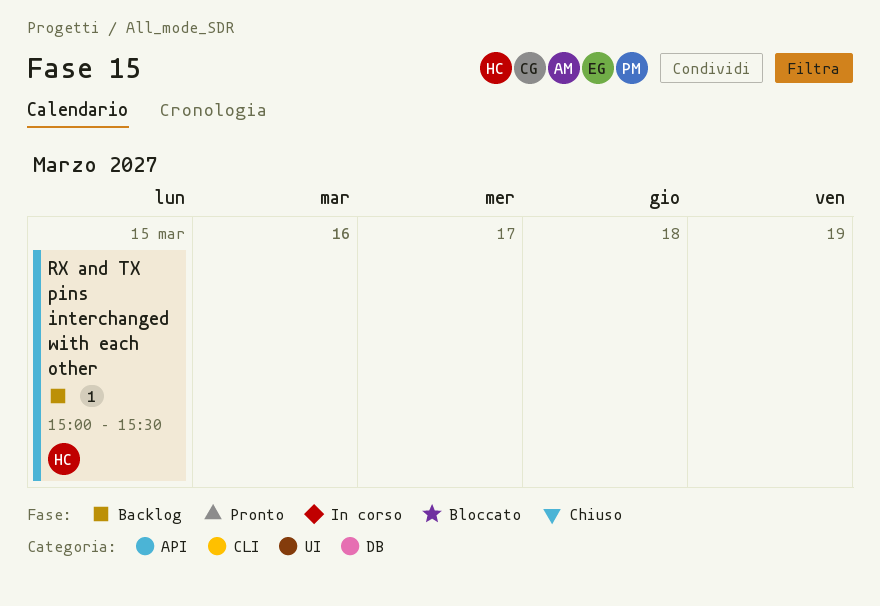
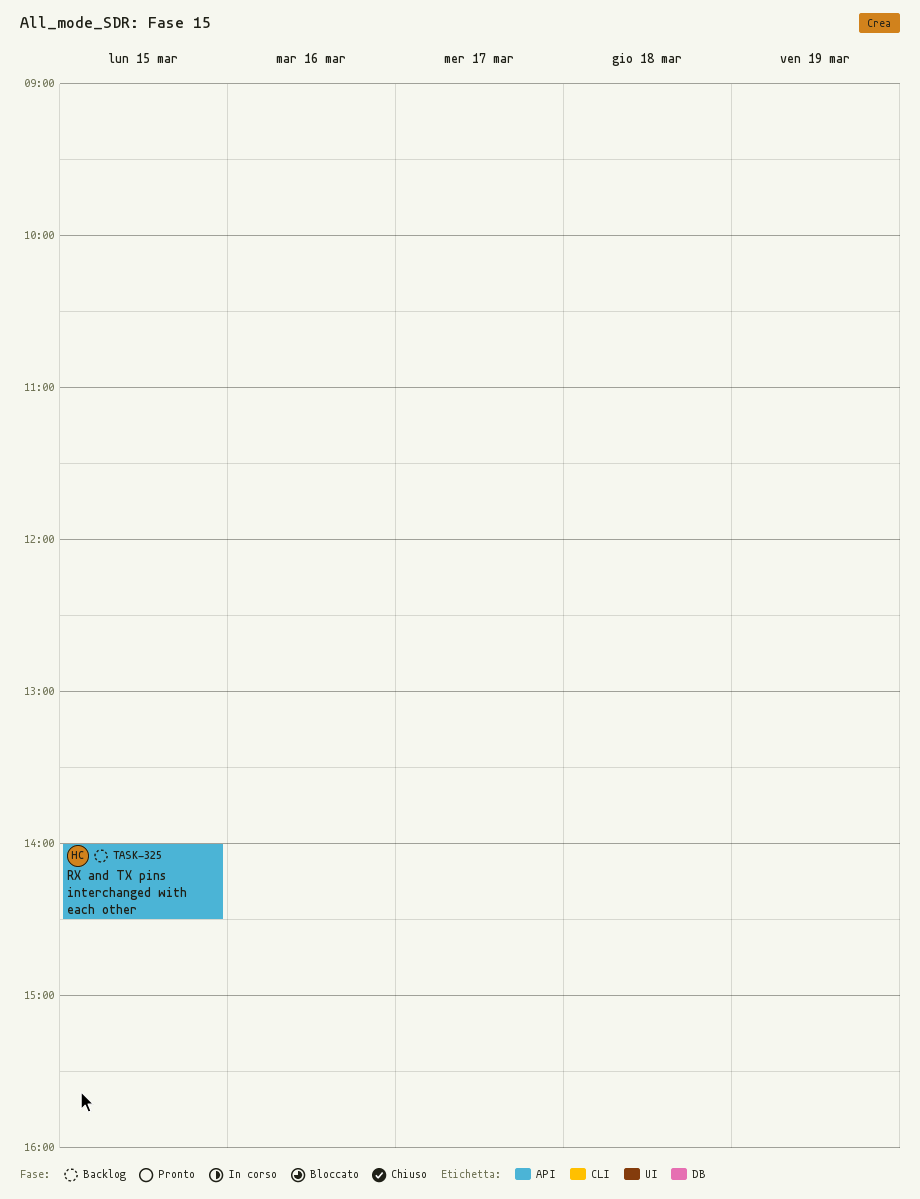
RX and TX pins interchanged with each other, begins: 15:00 -> 14:00
RX and TX pins interchanged with each other, ends: 15:30 -> 14:30

